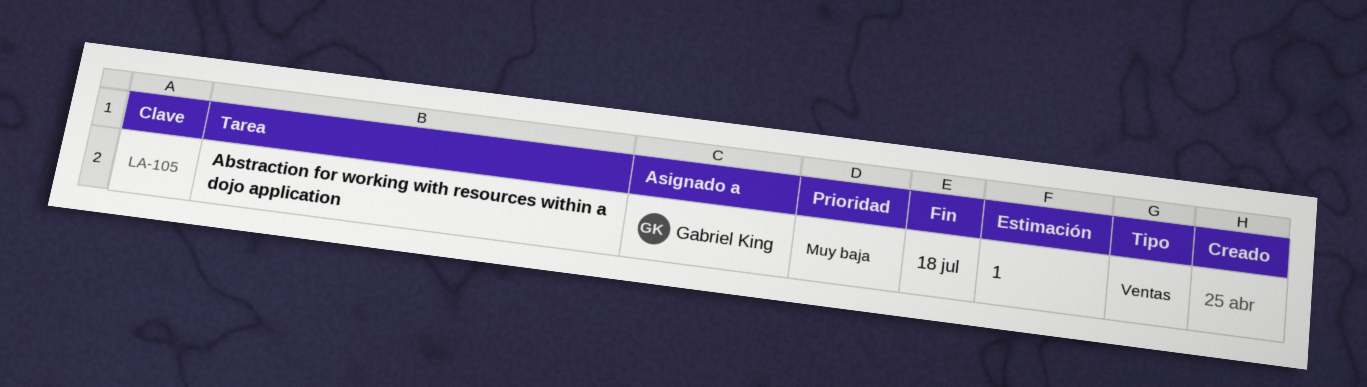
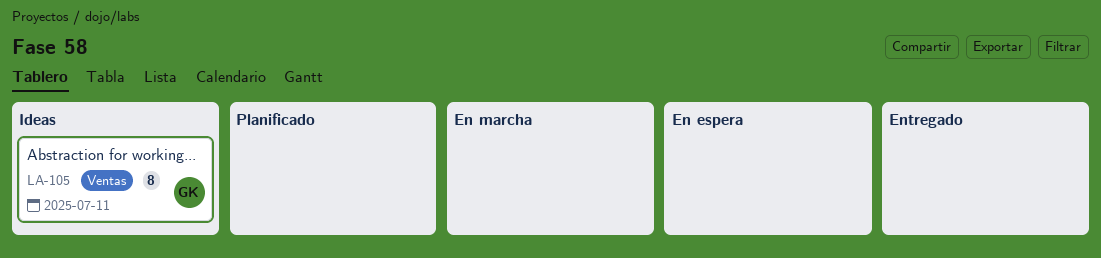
LA-105, estimate: 1 -> 8
LA-105, due: Jul 18 -> Jul 11

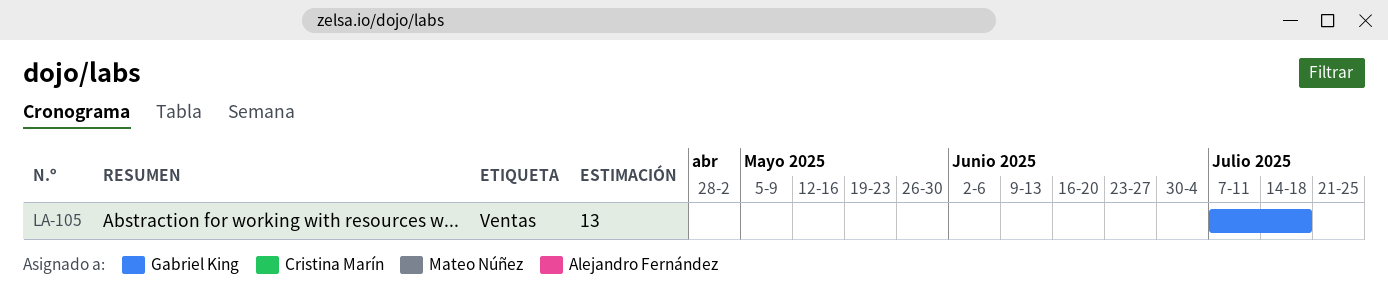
LA-105, estimate: 8 -> 13
LA-105, due: Jul 11 -> Jul 18

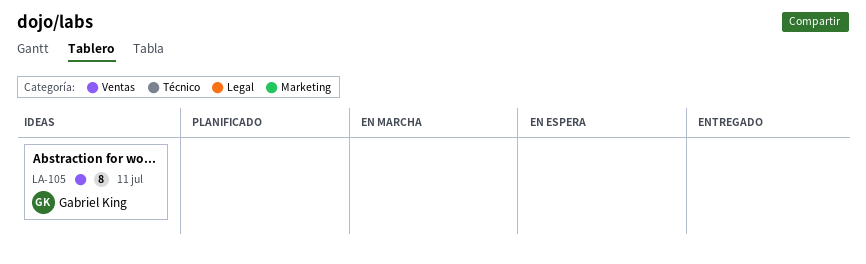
LA-105, estimate: 13 -> 8
LA-105, due: Jul 18 -> Jul 11

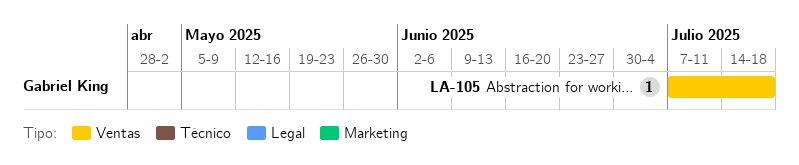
LA-105, estimate: 8 -> 1
LA-105, due: Jul 11 -> Jul 18

